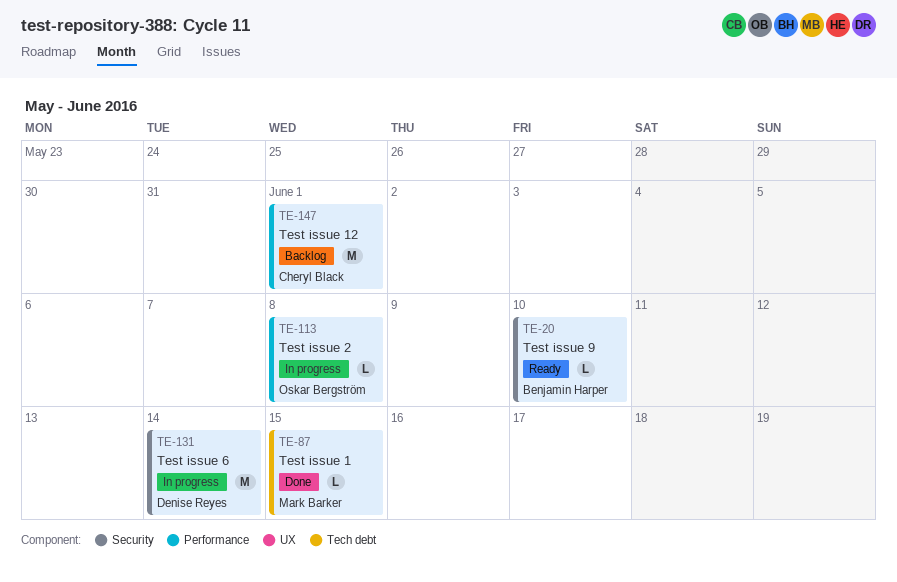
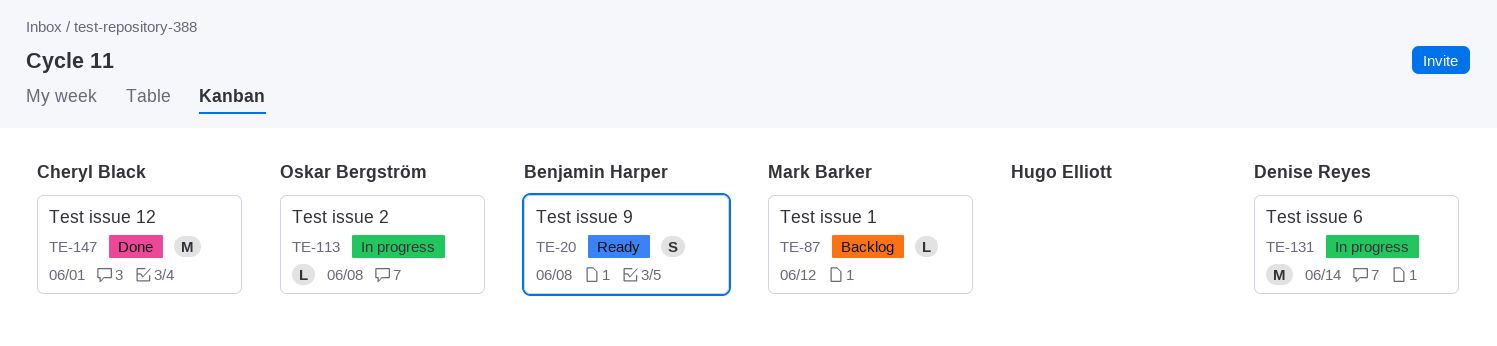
TE-20, estimate: L -> S
TE-20, due: Jun 10 -> Jun 8
TE-87, status: Done -> Backlog
TE-87, due: Jun 15 -> Jun 12
TE-147, status: Backlog -> Done

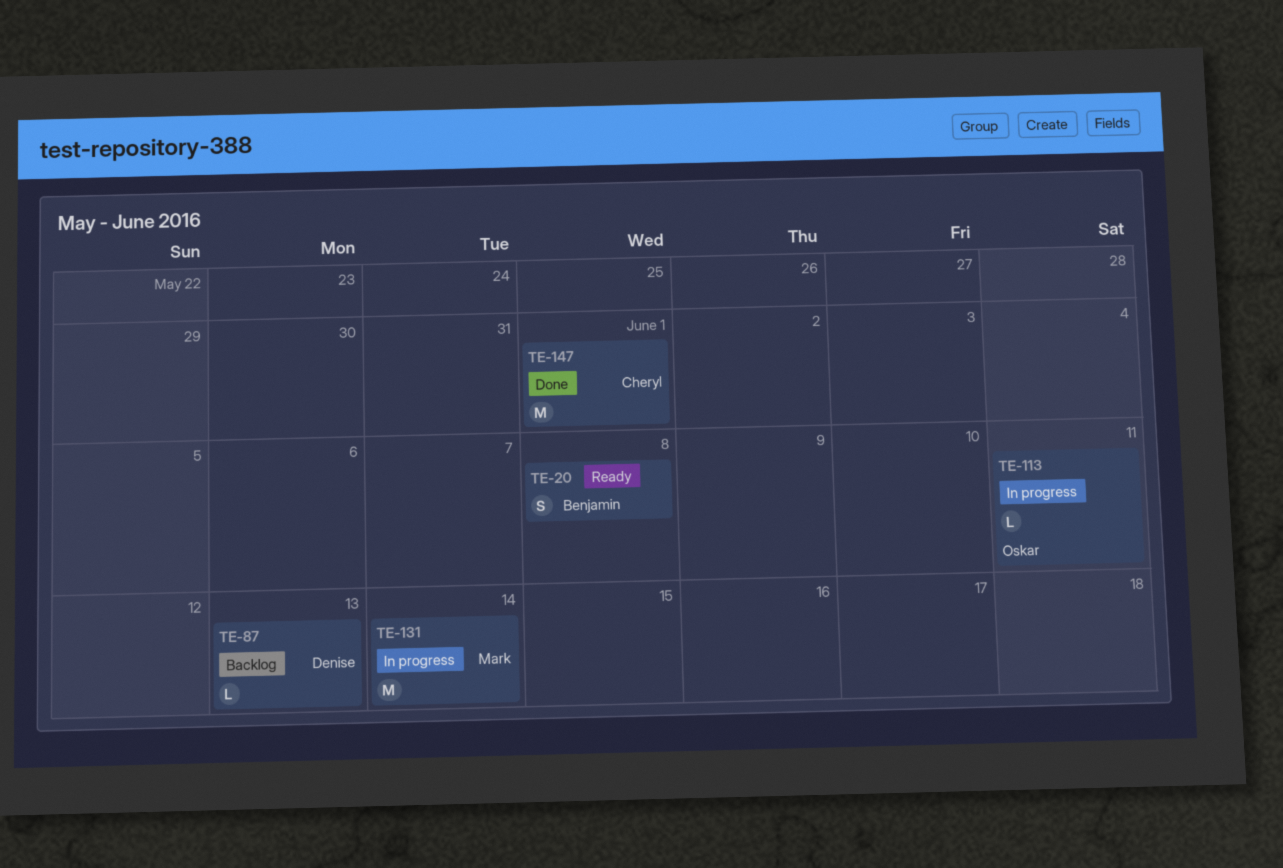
TE-87, owner: Mark Barker -> Denise Reyes
TE-87, due: Jun 12 -> Jun 13
TE-113, due: Jun 8 -> Jun 11
TE-131, owner: Denise Reyes -> Mark Barker

